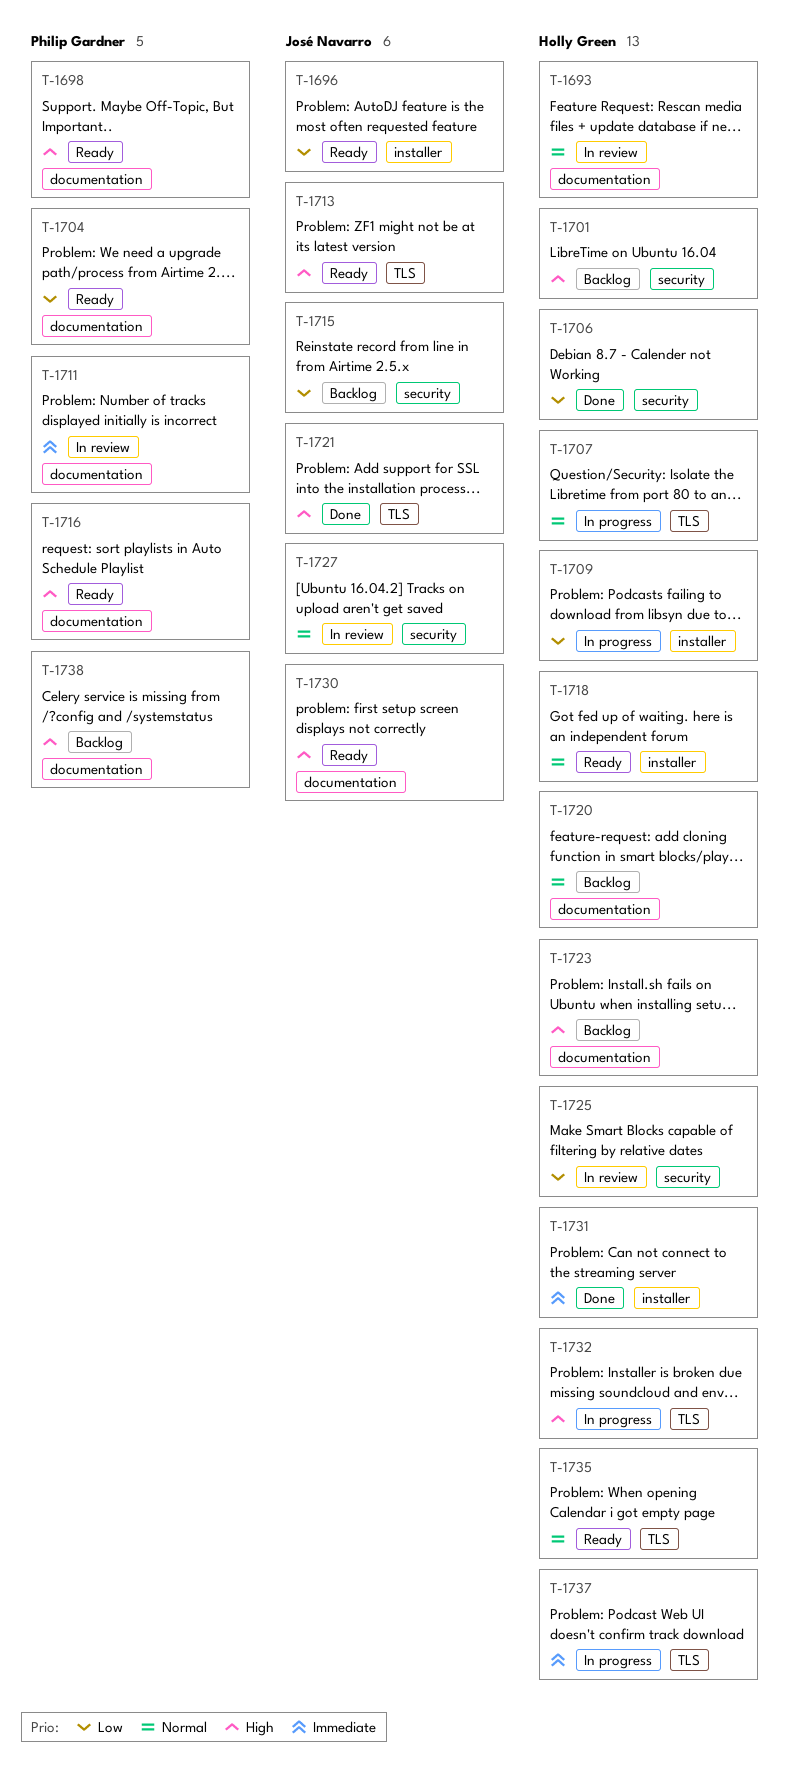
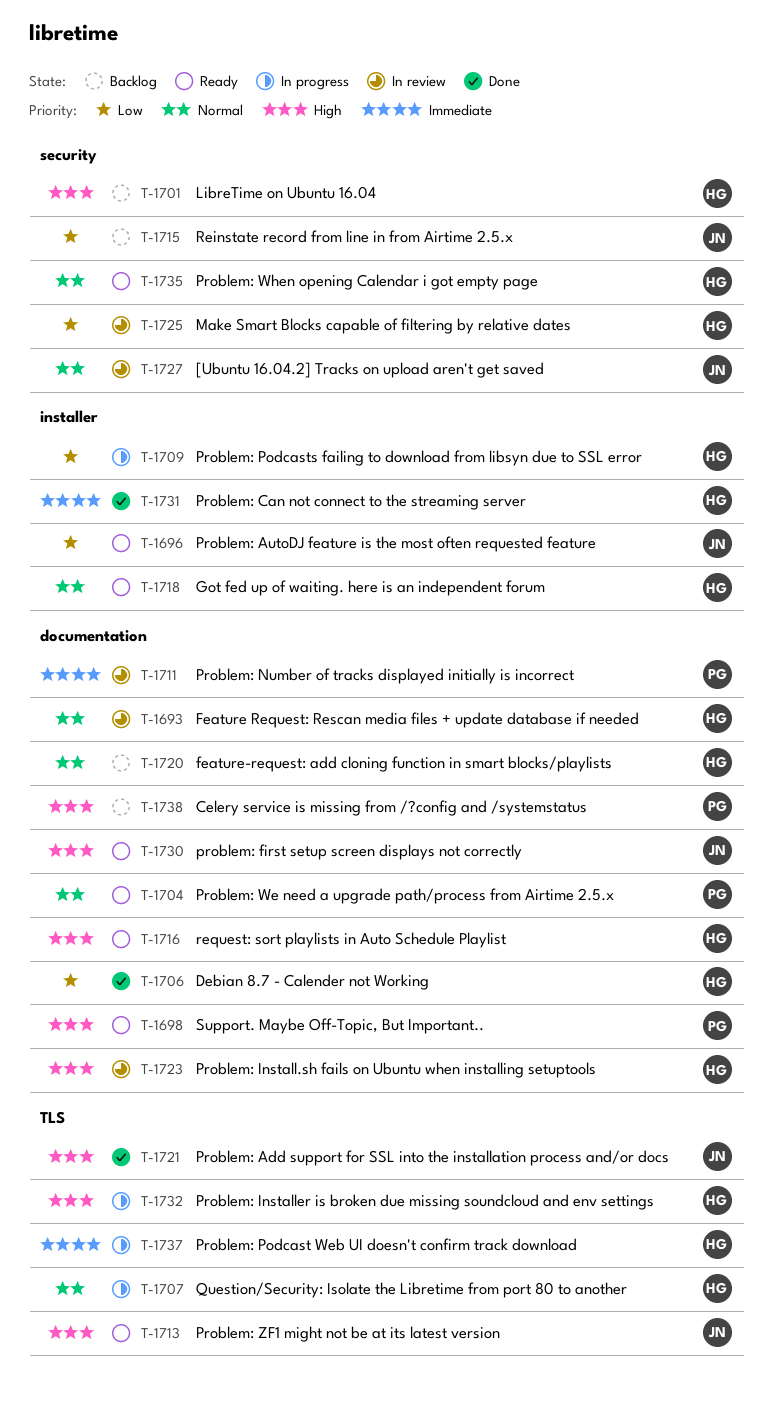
T-1704, priority: Low -> Normal
T-1706, label: security -> documentation
T-1716, owner: Philip Gardner -> Holly Green
T-1723, status: Backlog -> In review
T-1735, label: TLS -> security

